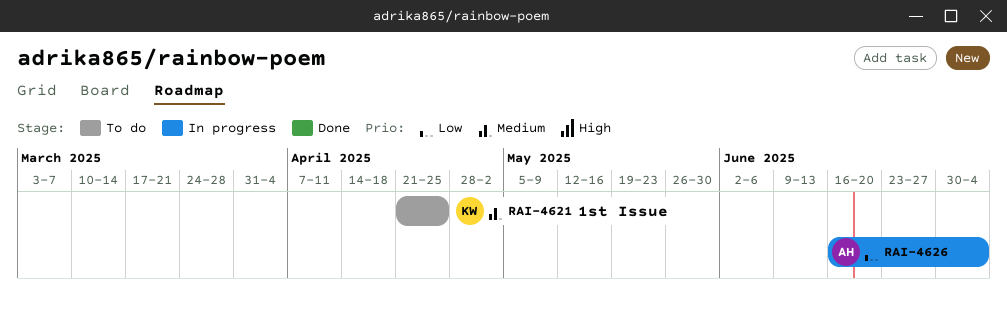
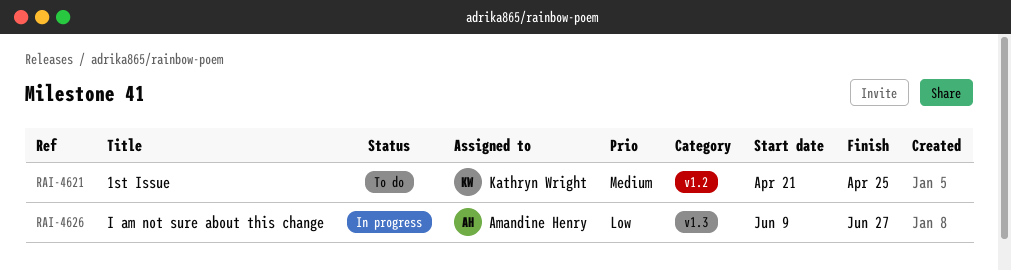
RAI-4626, start: Jun 16 -> Jun 9
RAI-4626, due: Jul 4 -> Jun 27

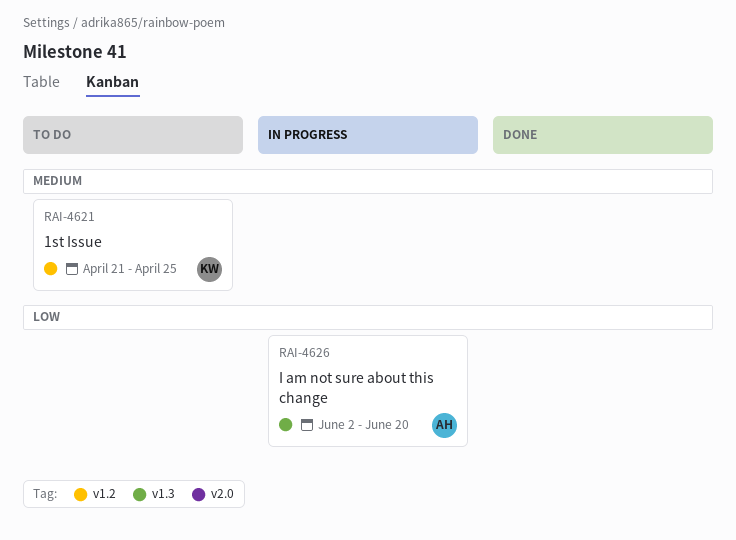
RAI-4626, start: Jun 9 -> Jun 2
RAI-4626, due: Jun 27 -> Jun 20

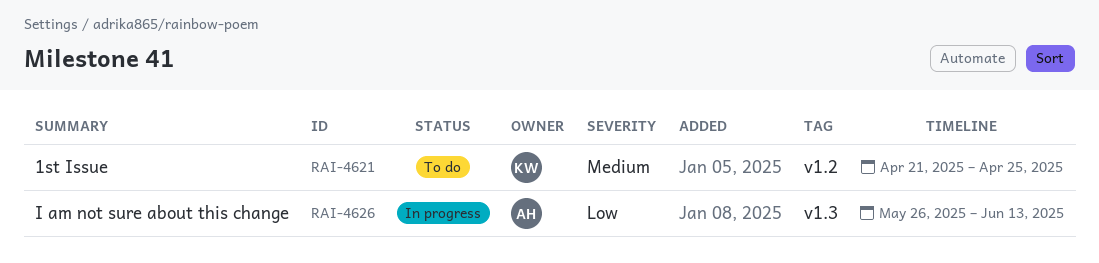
RAI-4626, start: Jun 2 -> May 26
RAI-4626, due: Jun 20 -> Jun 13

